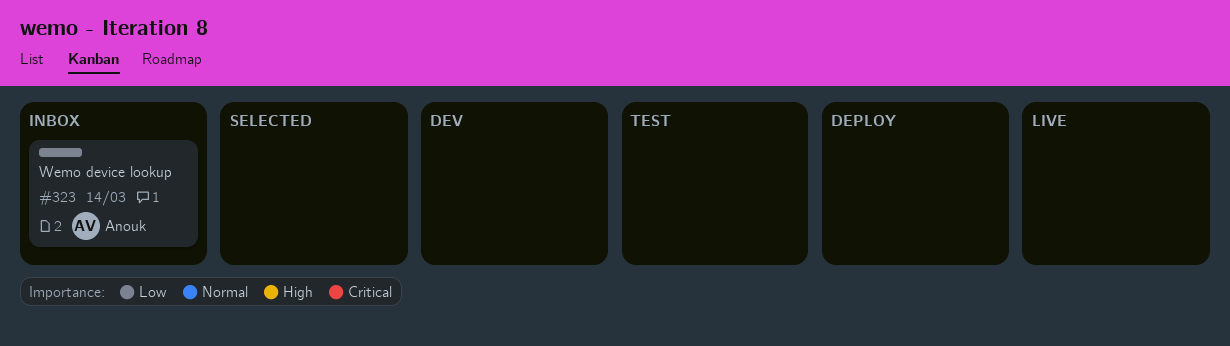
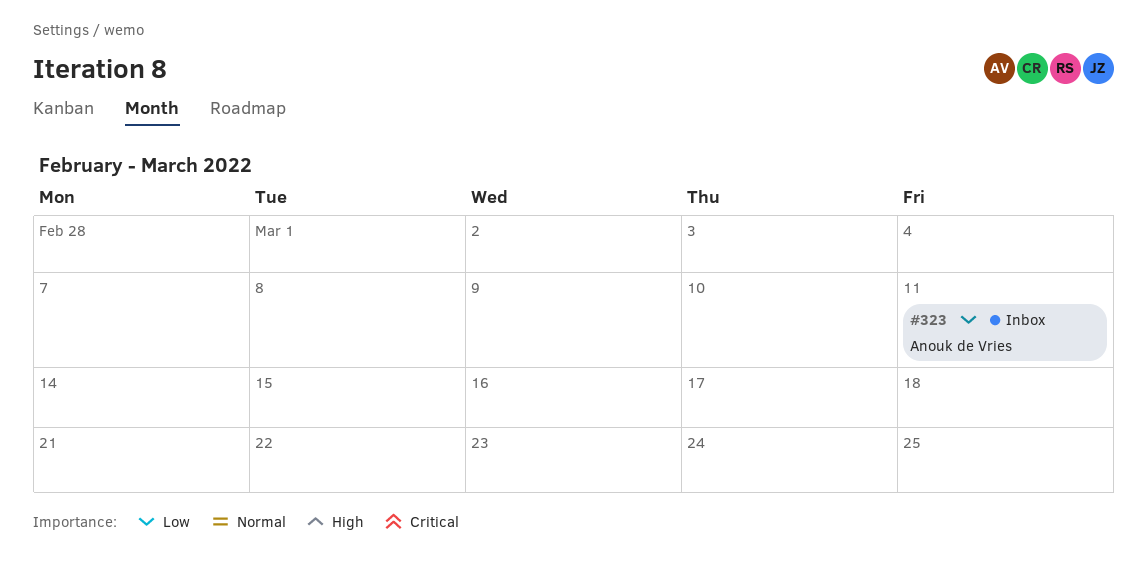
#323, due: Mar 14 -> Mar 11

